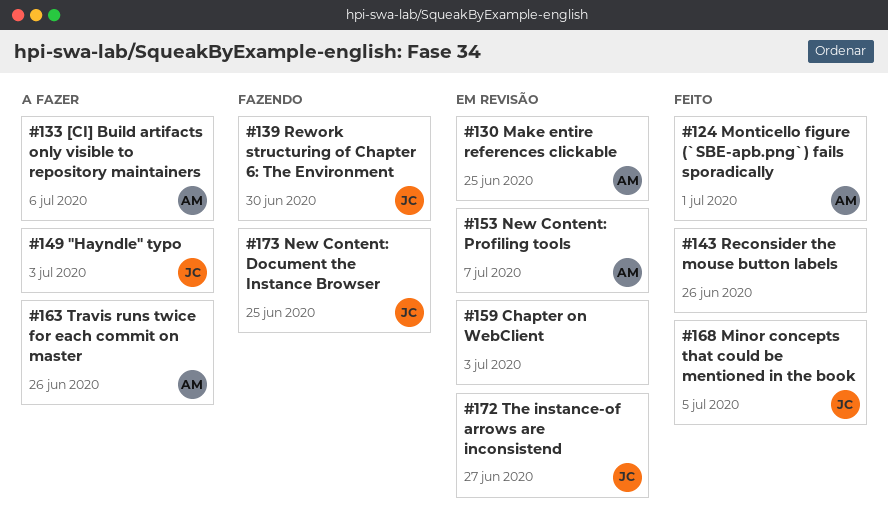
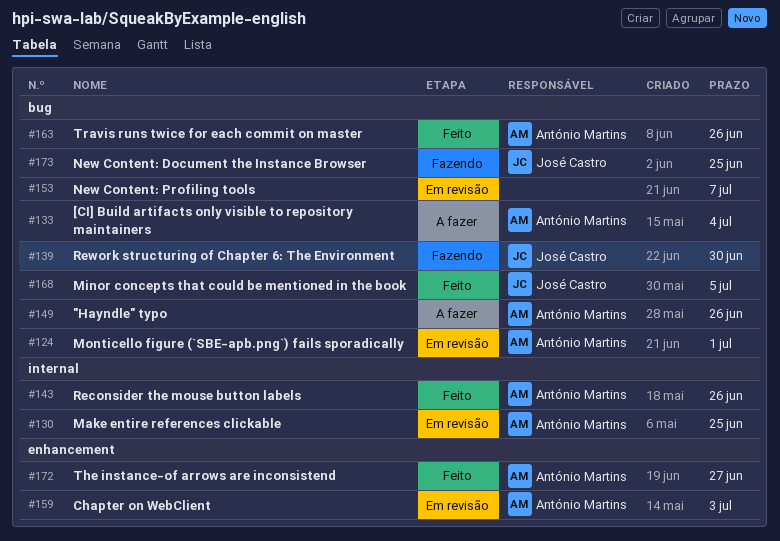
#124, status: Feito -> Em revisão
#133, due: Jul 6 -> Jul 4
#143, owner: none -> António Martins
#149, owner: José Castro -> António Martins
#149, due: Jul 3 -> Jun 26
#153, owner: António Martins -> none
#159, owner: none -> António Martins
#163, status: A fazer -> Feito
#172, status: Em revisão -> Feito
#172, owner: José Castro -> António Martins

